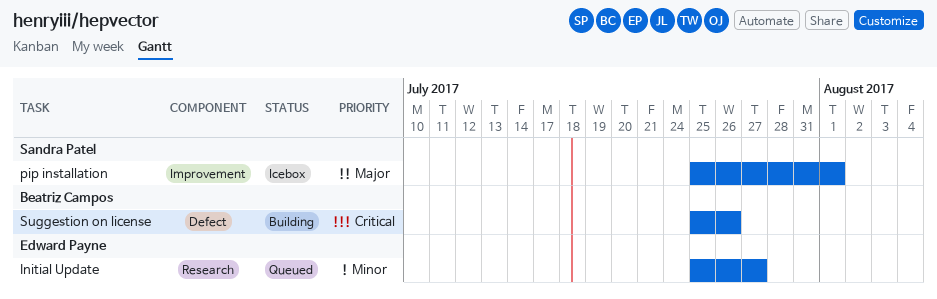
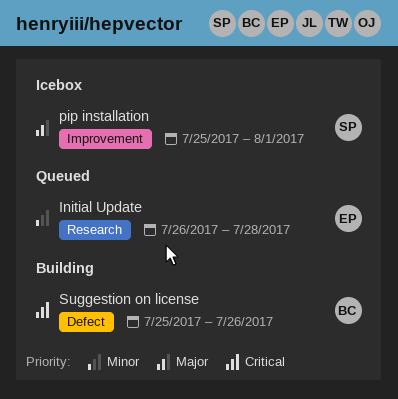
Initial Update, start: Jul 25 -> Jul 26
Initial Update, due: Jul 27 -> Jul 28

